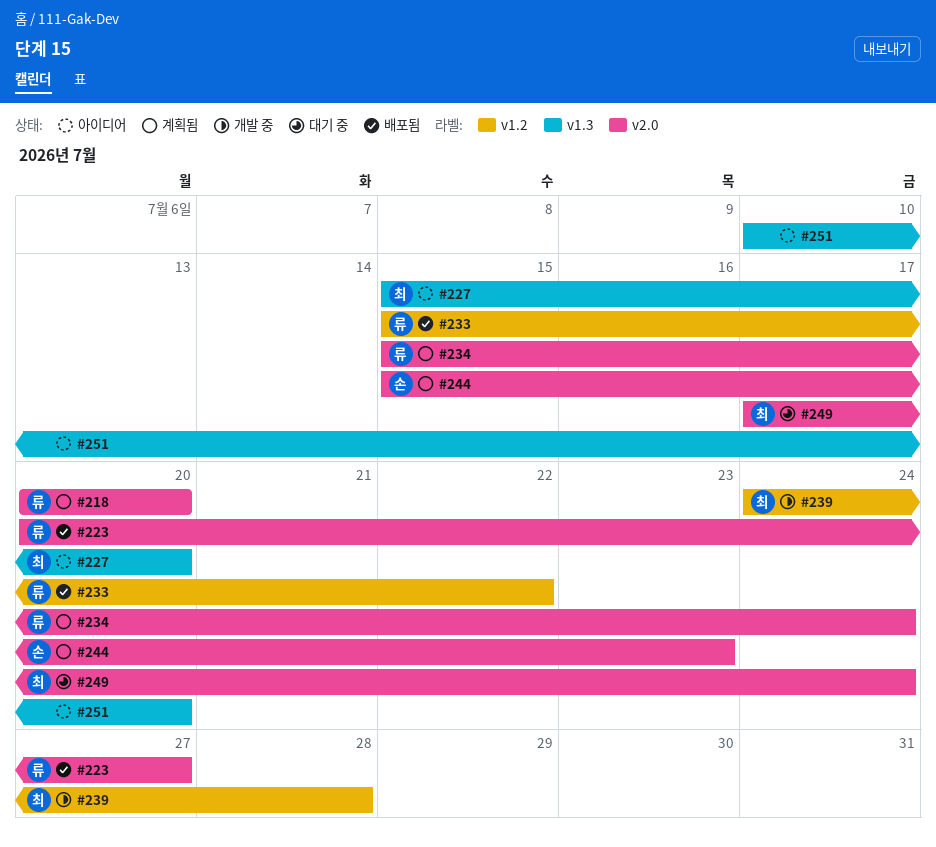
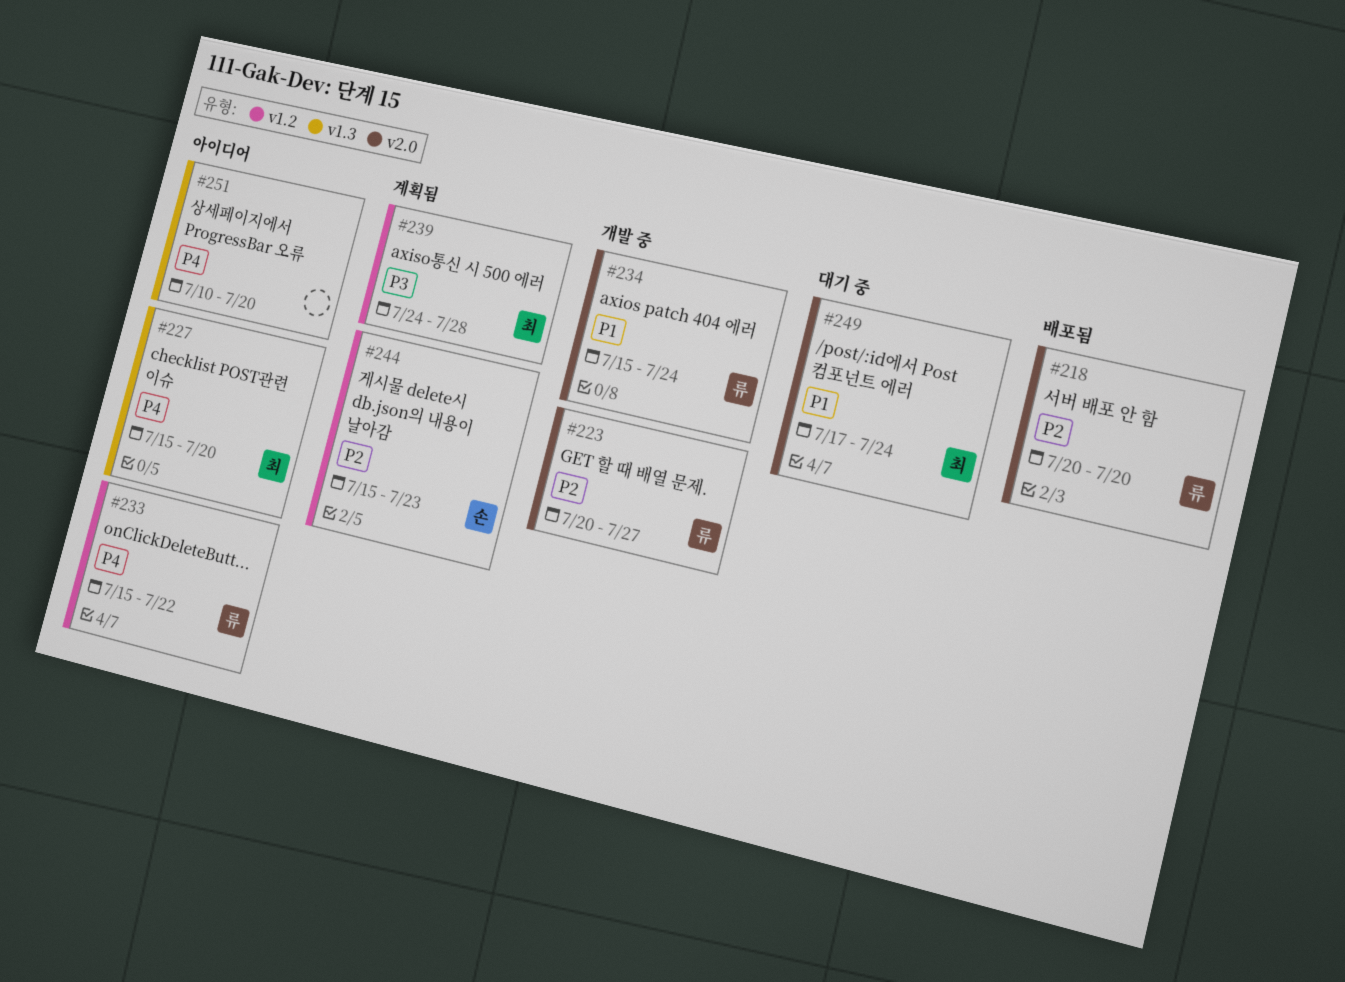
#218, status: 계획됨 -> 배포됨
#223, status: 배포됨 -> 개발 중
#233, status: 배포됨 -> 아이디어
#234, status: 계획됨 -> 개발 중
#239, status: 개발 중 -> 계획됨
#244, label: v2.0 -> v1.2

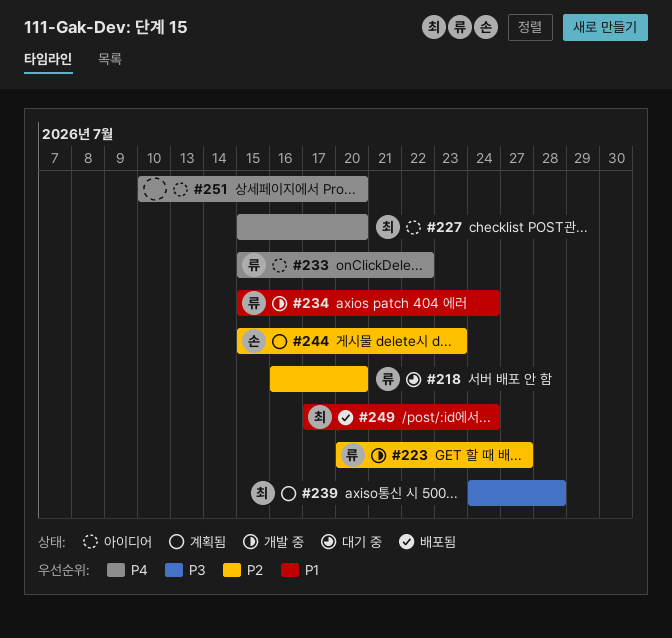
#218, status: 배포됨 -> 대기 중
#218, start: Jul 20 -> Jul 16
#249, status: 대기 중 -> 배포됨

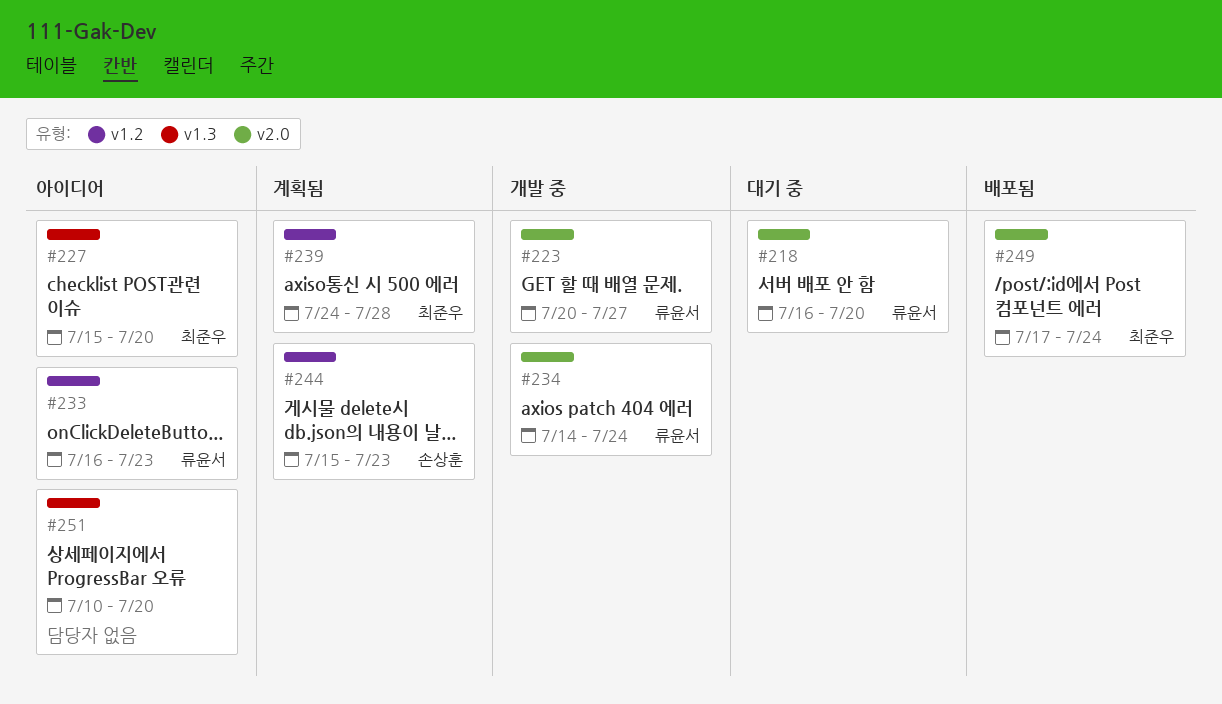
#233, start: Jul 15 -> Jul 16
#233, due: Jul 22 -> Jul 23
#234, start: Jul 15 -> Jul 14

